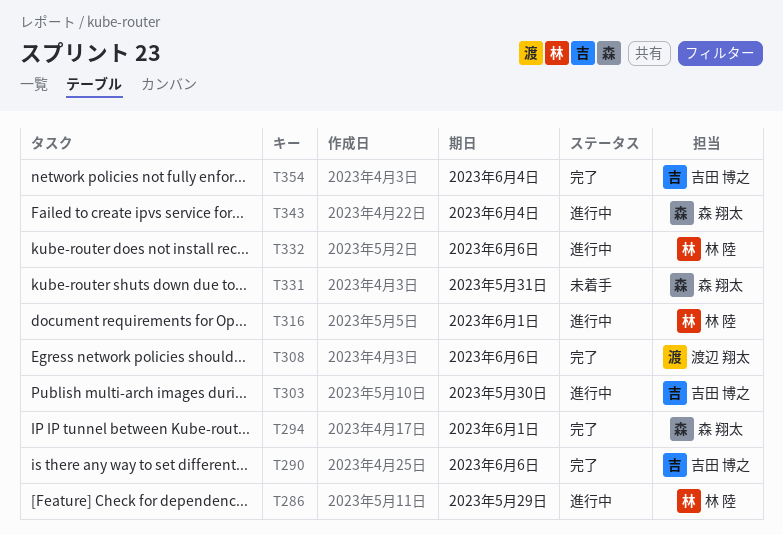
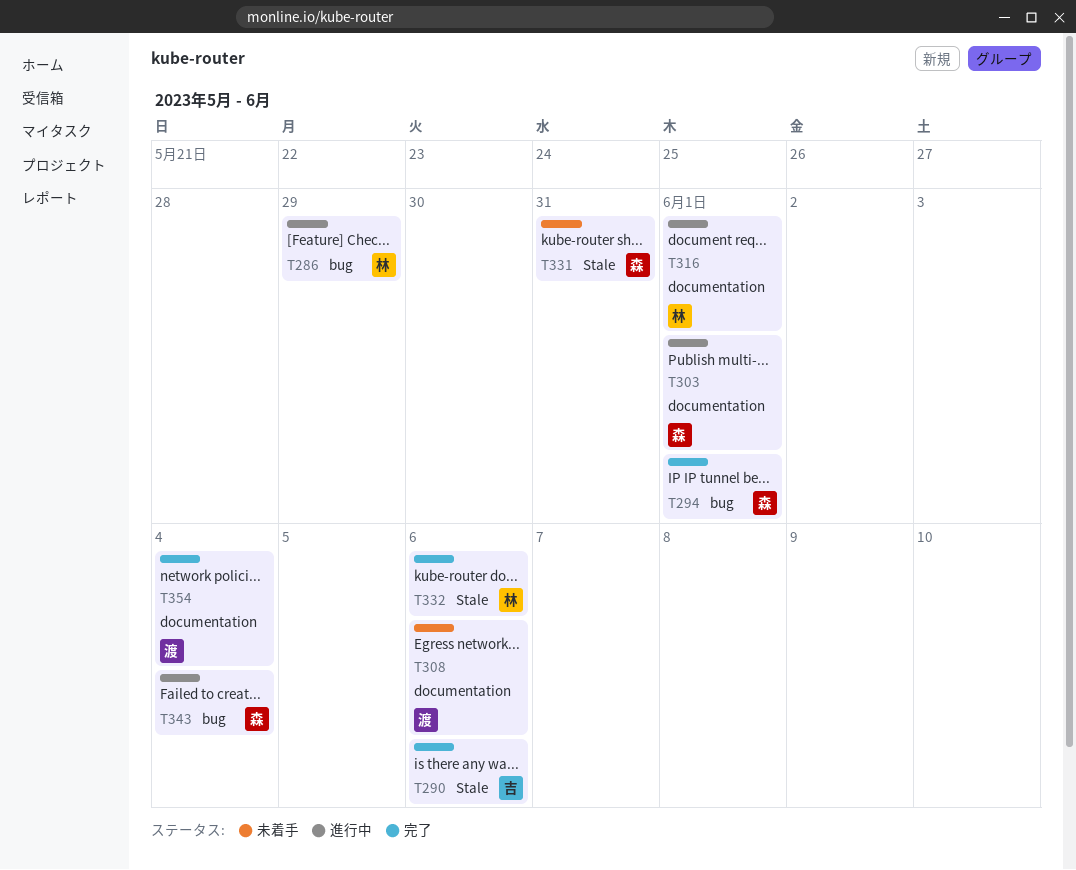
T303, owner: 吉田 博之 -> 森 翔太
T303, due: May 30 -> Jun 1
T308, status: 完了 -> 未着手
T332, status: 進行中 -> 完了
T354, owner: 吉田 博之 -> 渡辺 翔太

